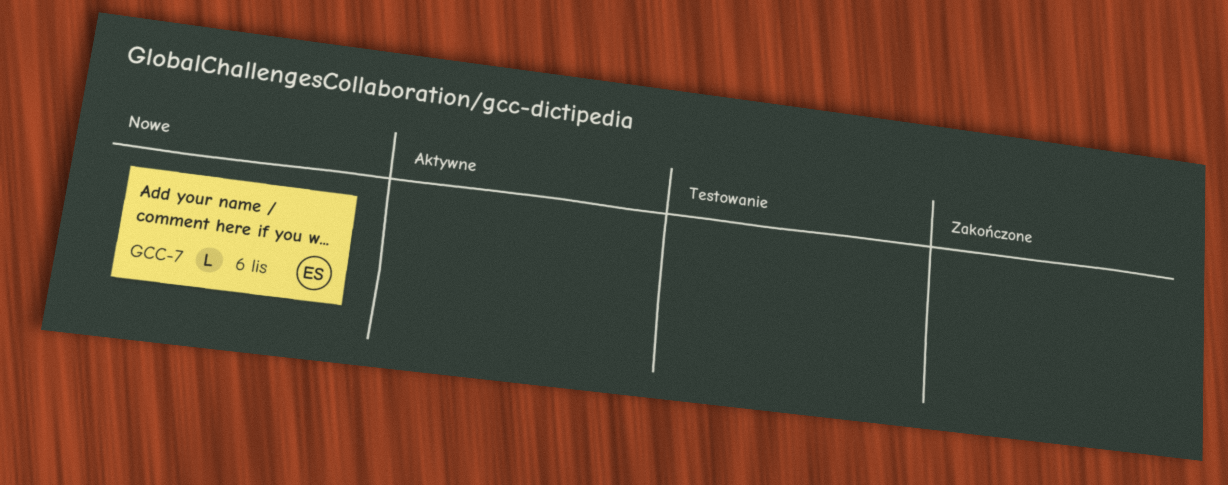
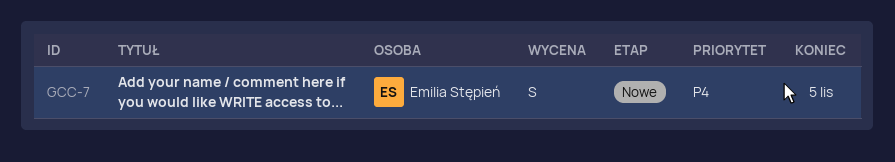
GCC-7, estimate: L -> S
GCC-7, due: Nov 6 -> Nov 5

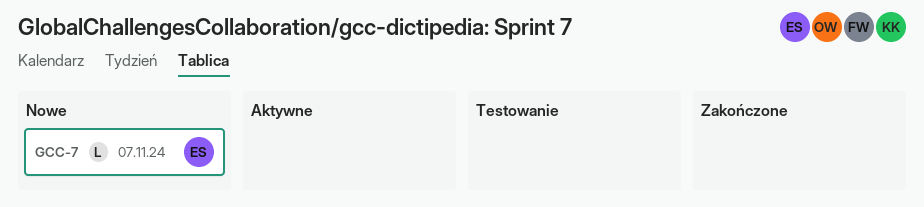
GCC-7, estimate: S -> L
GCC-7, due: Nov 5 -> Nov 7

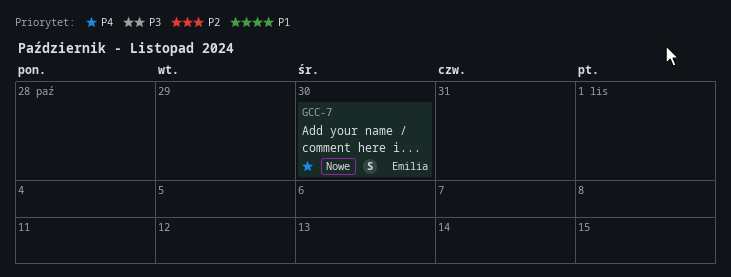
GCC-7, estimate: L -> S
GCC-7, due: Nov 7 -> Oct 30

